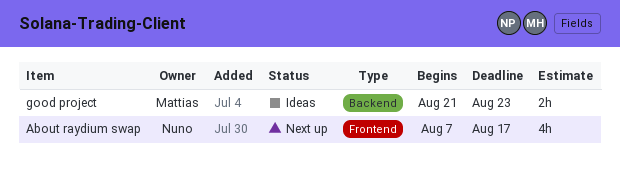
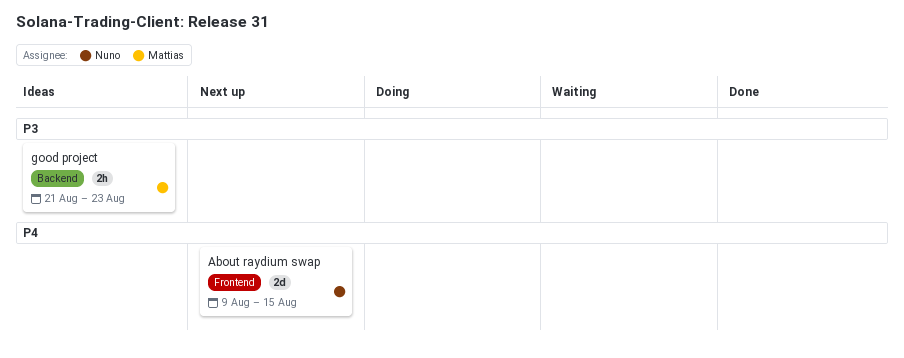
About raydium swap, estimate: 4h -> 2d
About raydium swap, start: Aug 7 -> Aug 9
About raydium swap, due: Aug 17 -> Aug 15

